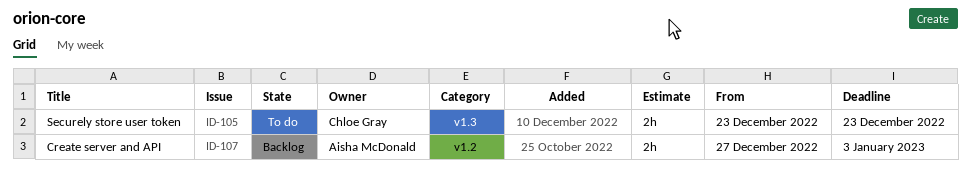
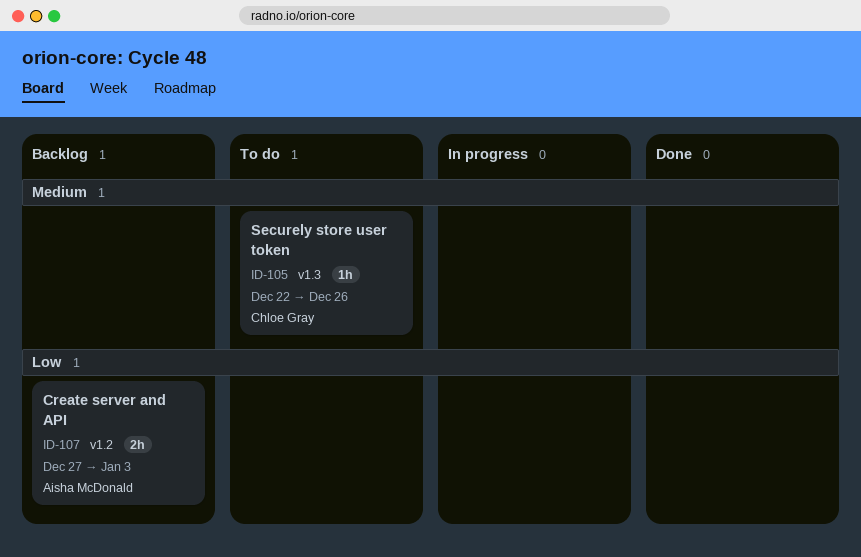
ID-105, estimate: 2h -> 1h
ID-105, start: Dec 23 -> Dec 22
ID-105, due: Dec 23 -> Dec 26

